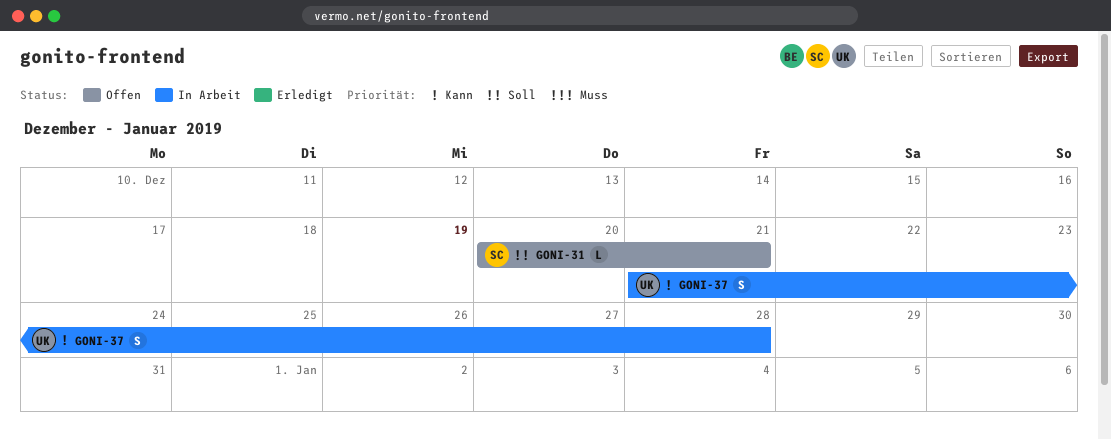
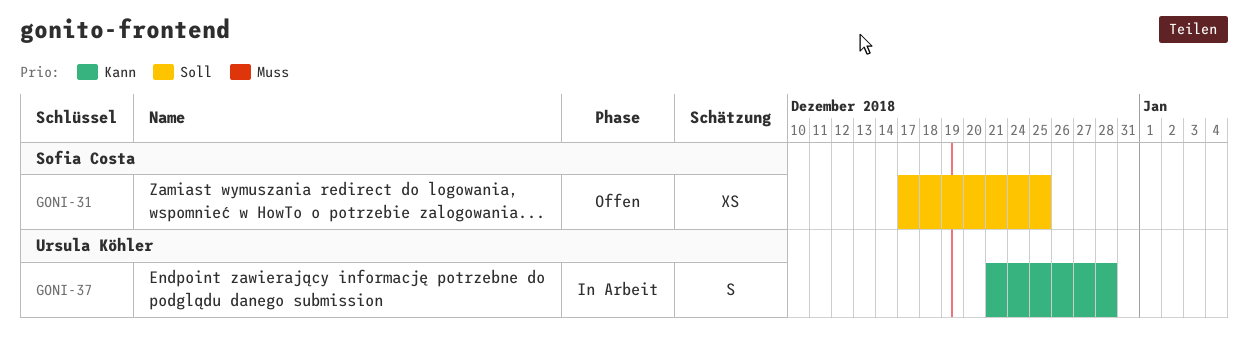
GONI-31, estimate: L -> XS
GONI-31, start: Dec 20 -> Dec 17
GONI-31, due: Dec 21 -> Dec 25

